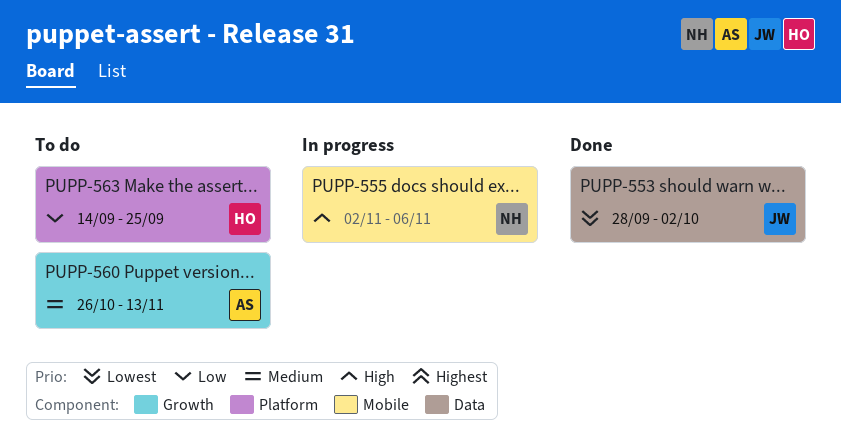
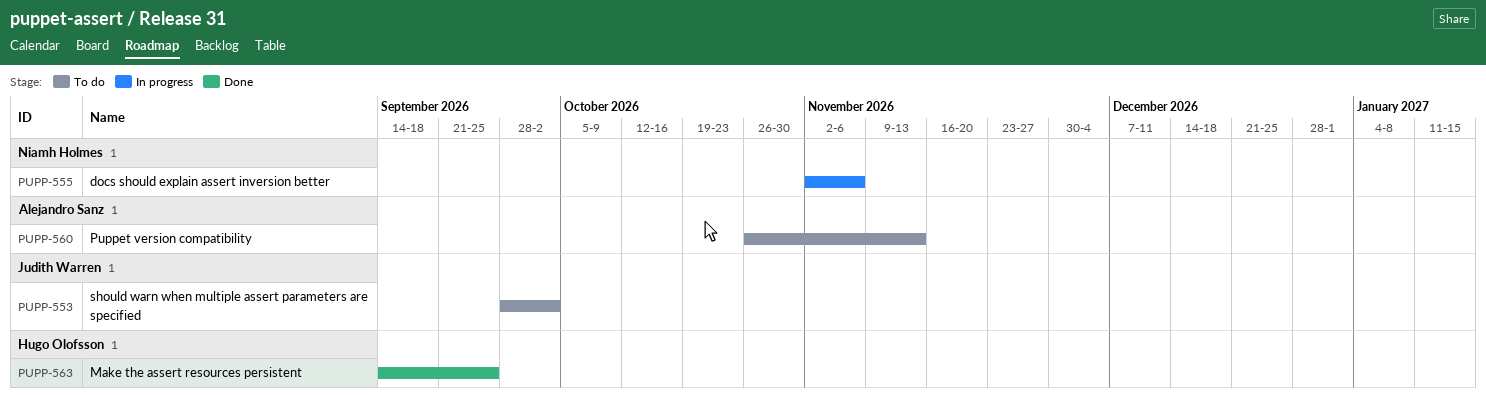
PUPP-553, status: Done -> To do
PUPP-563, status: To do -> Done

